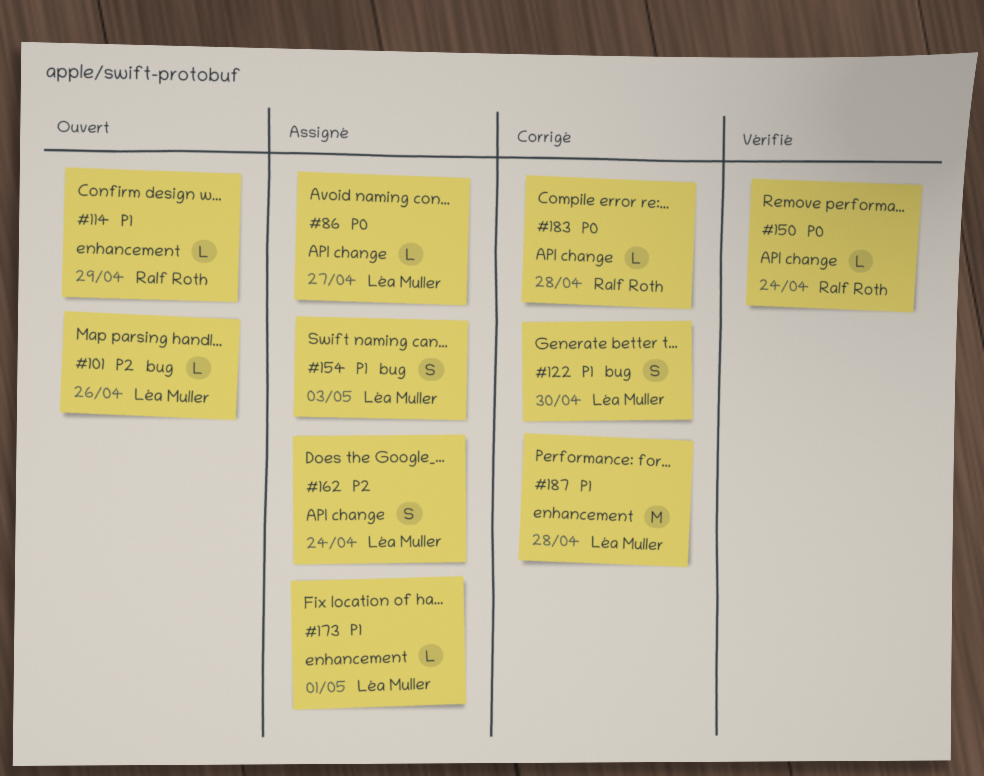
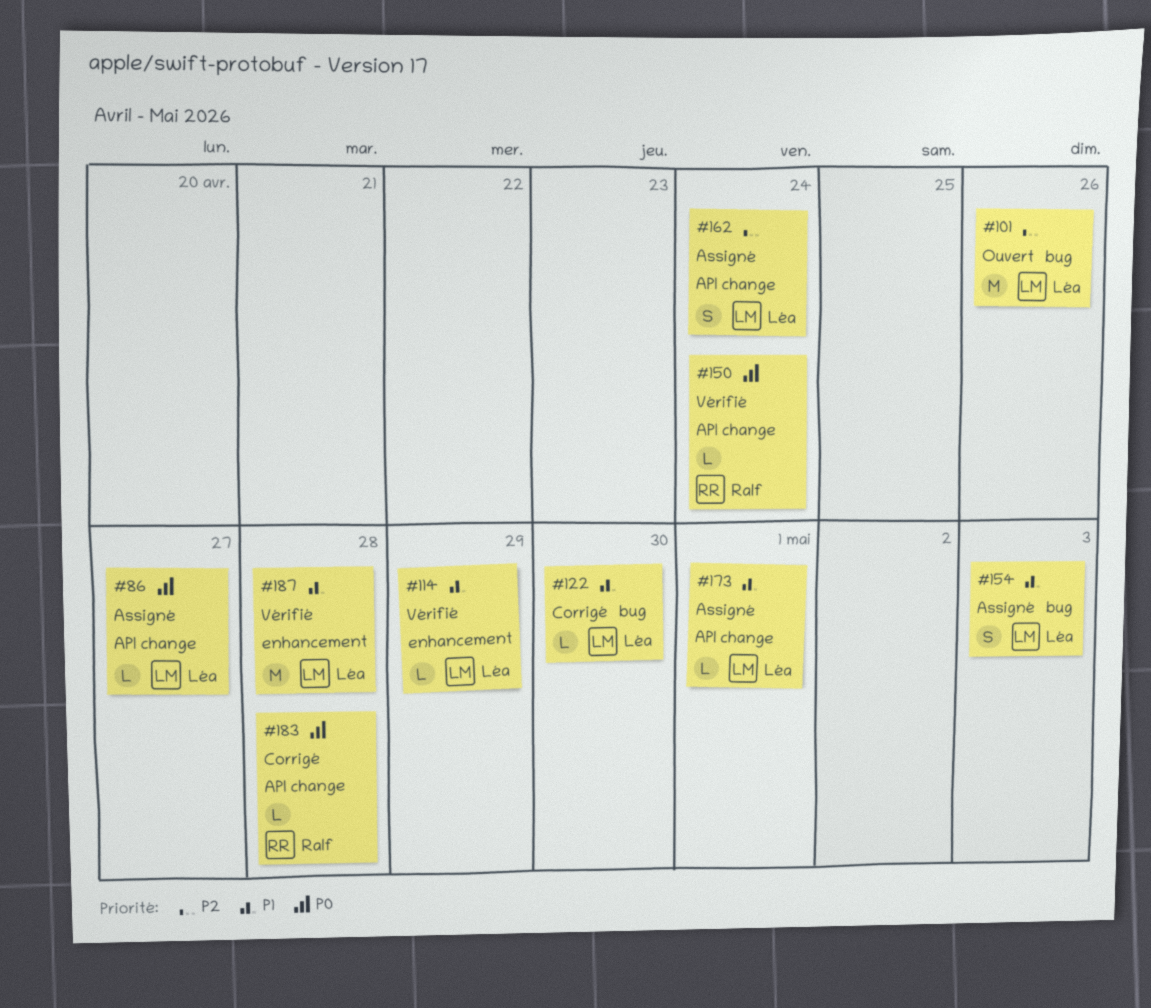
#101, estimate: L -> M
#114, status: Ouvert -> Vérifié
#114, owner: Ralf Roth -> Léa Muller
#122, estimate: S -> L
#173, label: enhancement -> API change
#187, status: Corrigé -> Vérifié

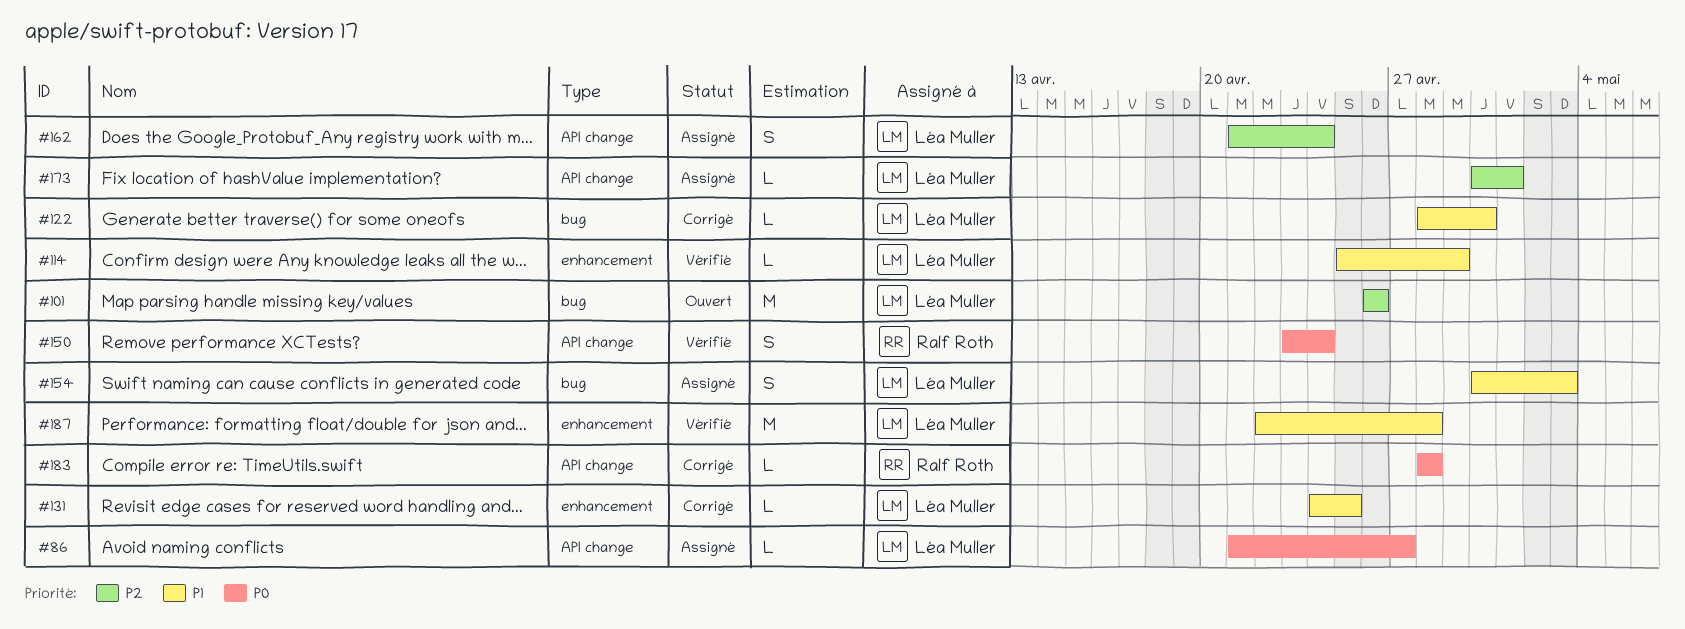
#131: none -> present
#150, estimate: L -> S
#173, priority: P1 -> P2

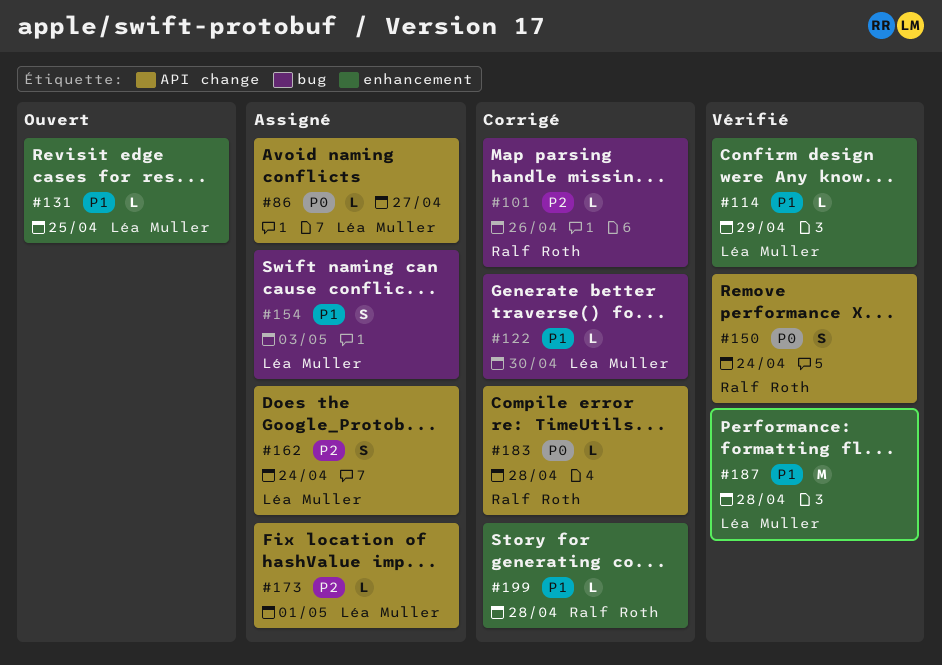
#101, status: Ouvert -> Corrigé
#101, owner: Léa Muller -> Ralf Roth
#101, estimate: M -> L
#131, status: Corrigé -> Ouvert
#199: none -> present

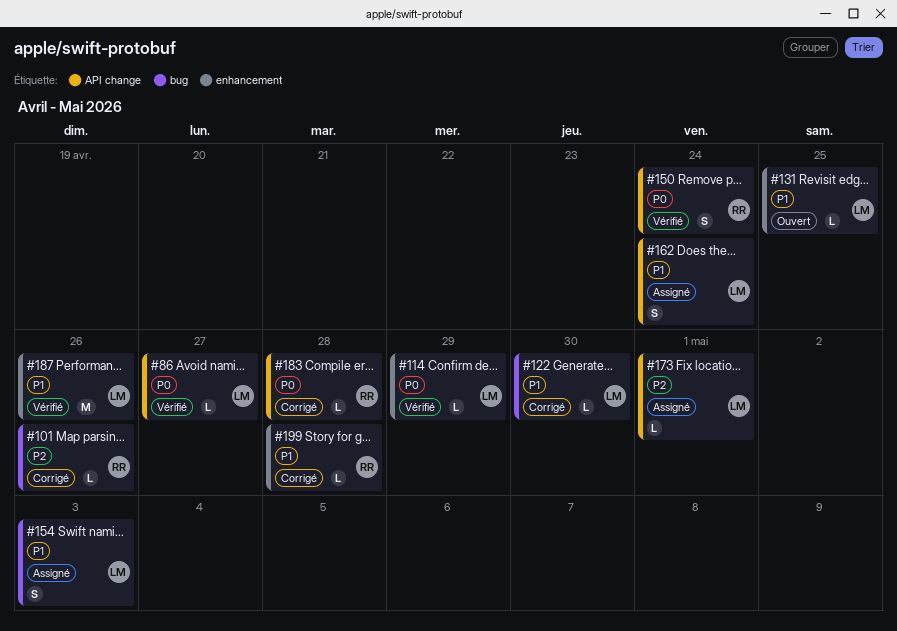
#86, status: Assigné -> Vérifié
#114, priority: P1 -> P0
#162, priority: P2 -> P1
#187, due: Apr 28 -> Apr 26

